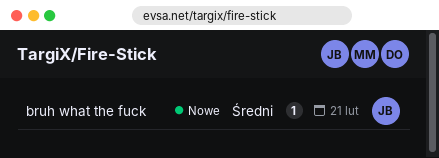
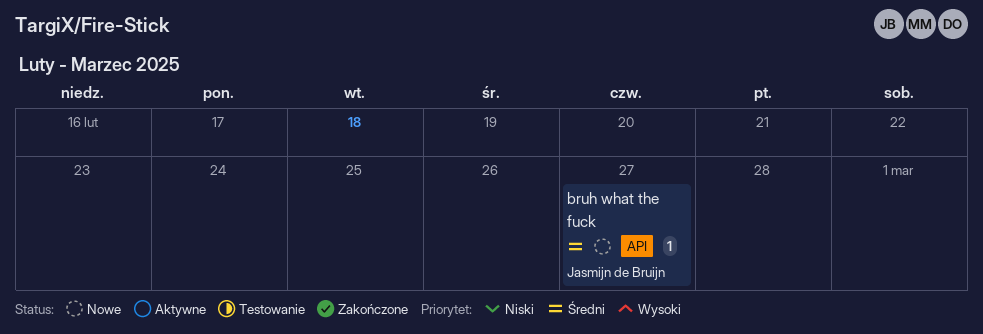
bruh what the fuck, due: Feb 21 -> Feb 27

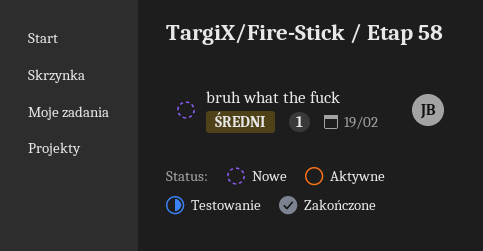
bruh what the fuck, due: Feb 27 -> Feb 19

